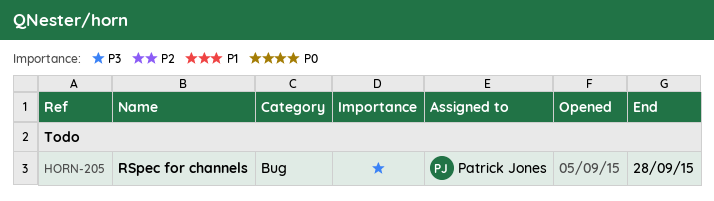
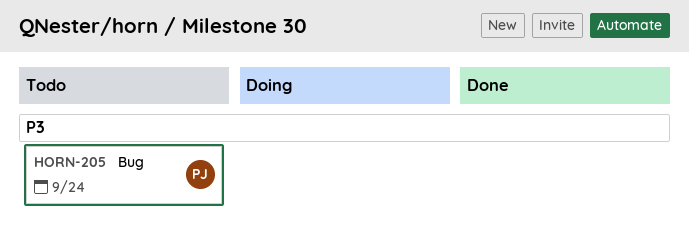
HORN-205, due: Sep 28 -> Sep 24

